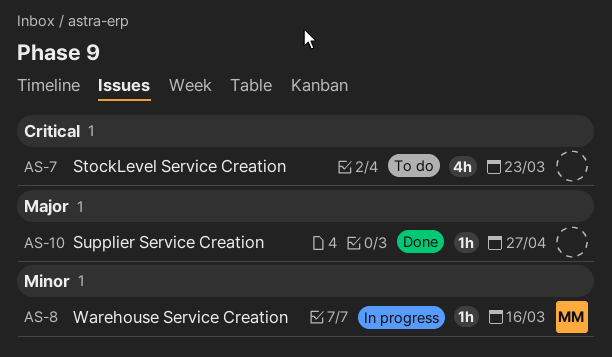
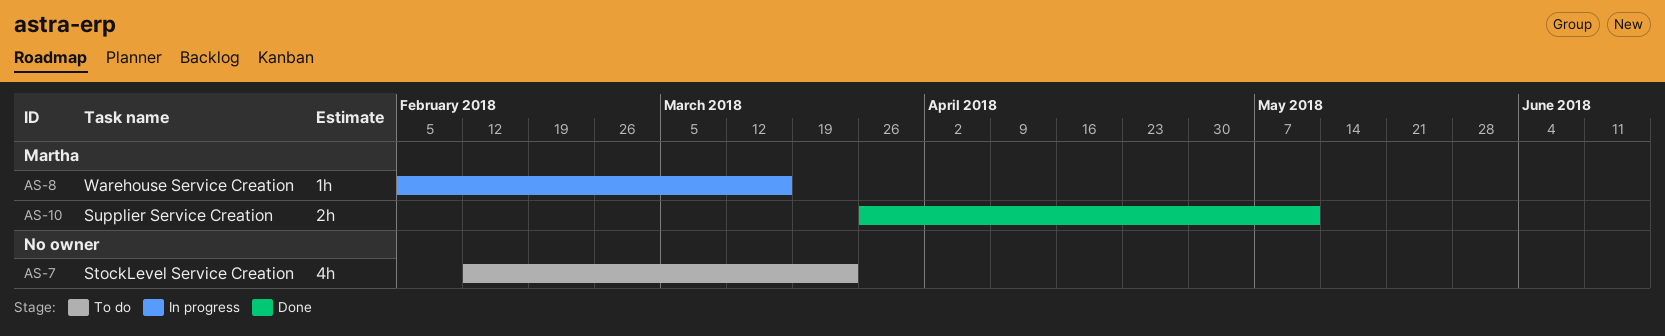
AS-10, owner: none -> Martha
AS-10, estimate: 1h -> 2h
AS-10, due: Apr 27 -> May 11

